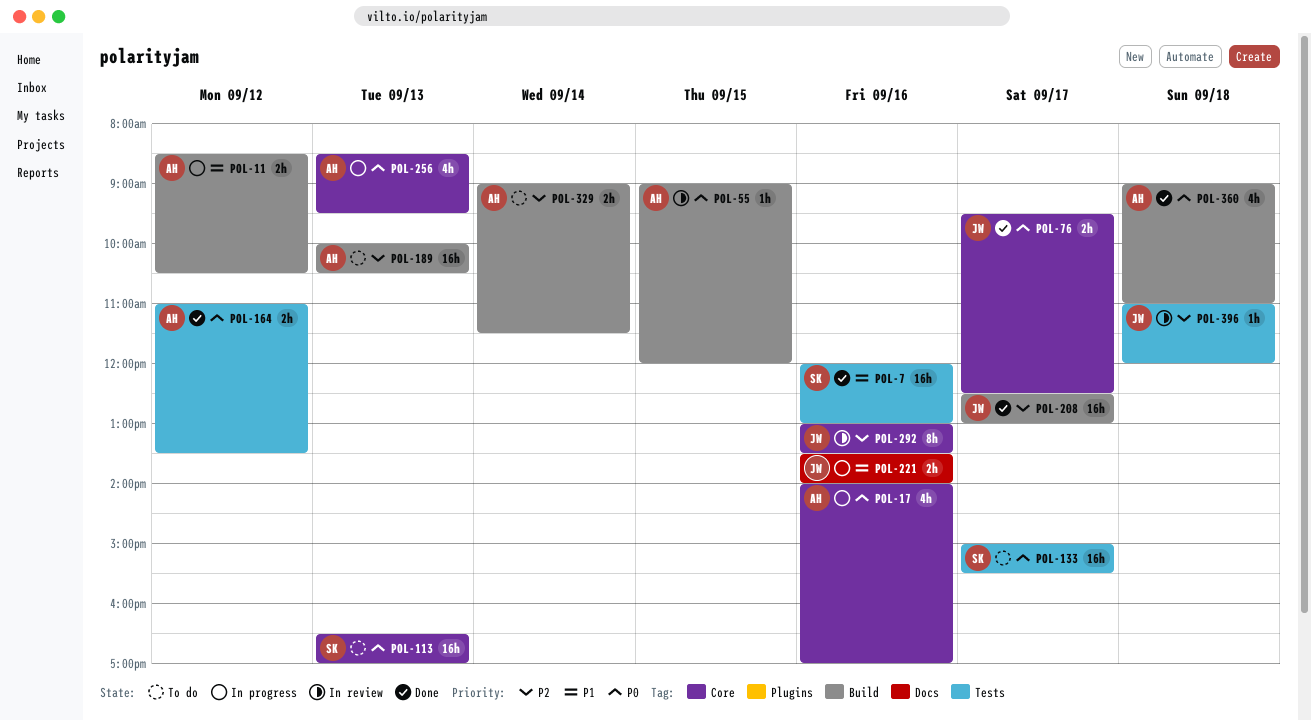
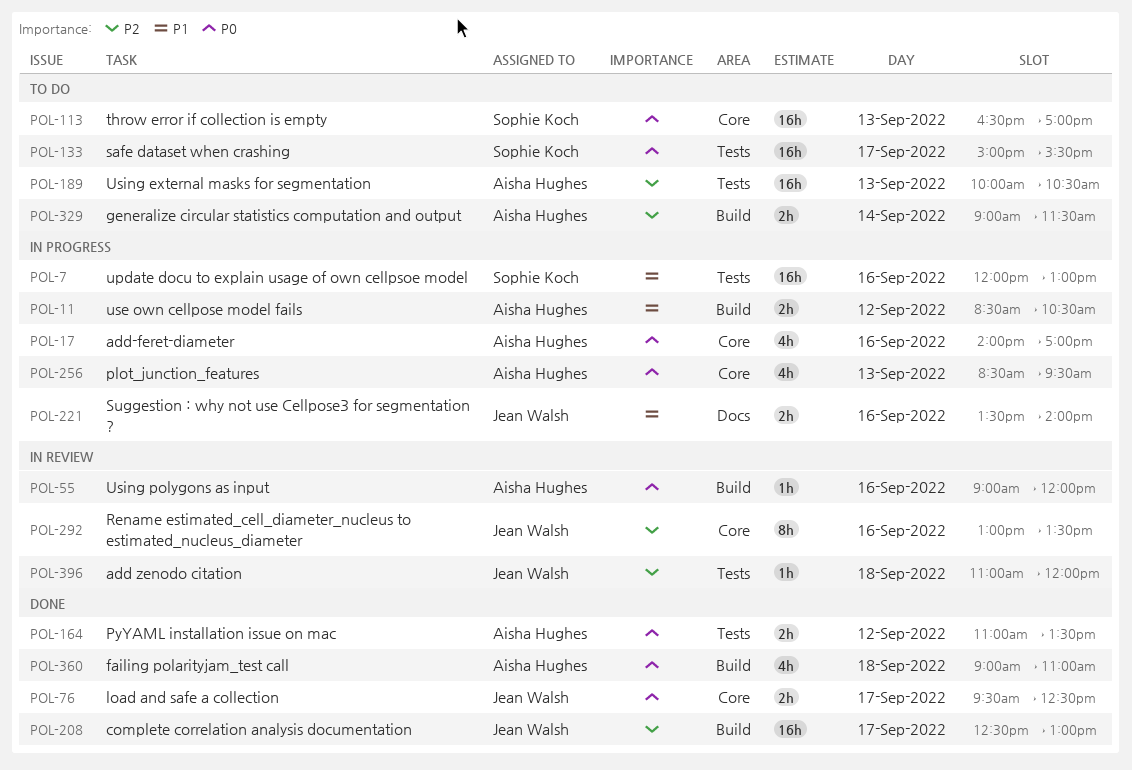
POL-7, status: Done -> In progress
POL-55, day: Sep 15 -> Sep 16
POL-189, label: Build -> Tests

